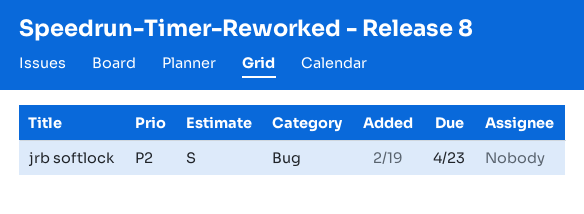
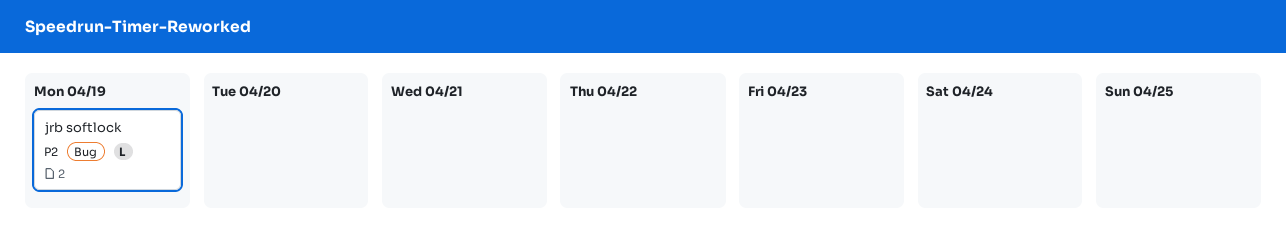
jrb softlock, estimate: S -> L
jrb softlock, due: Apr 23 -> Apr 19

